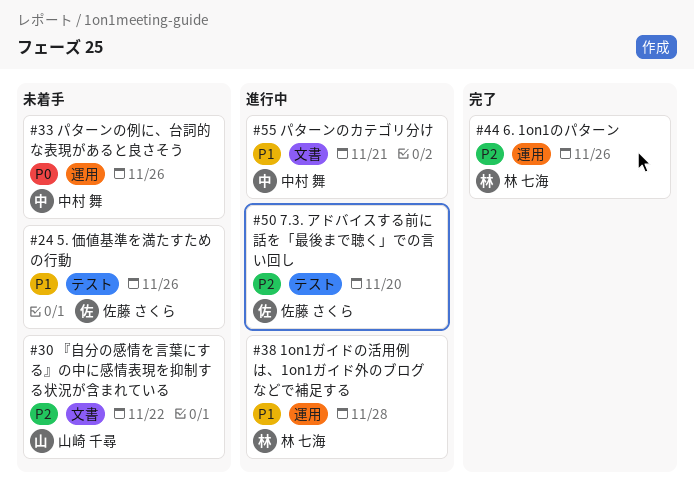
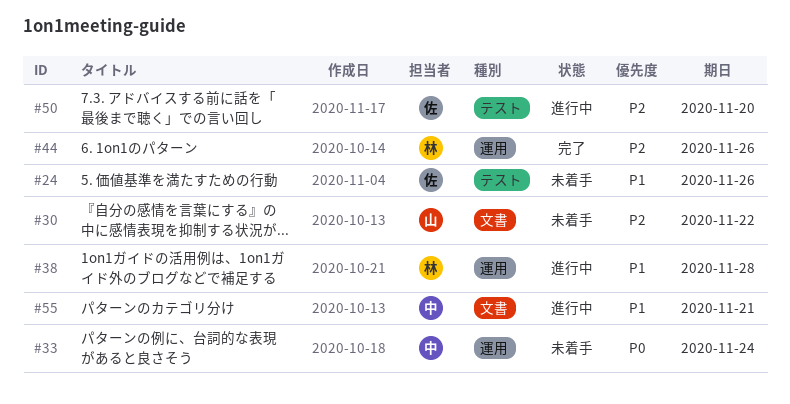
#33, due: Nov 26 -> Nov 24

